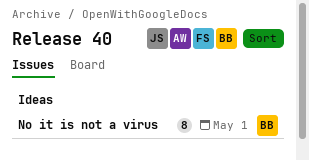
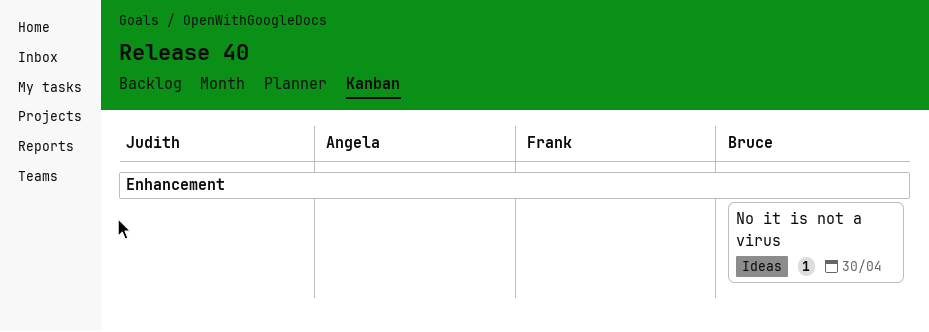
No it is not a virus, estimate: 8 -> 1
No it is not a virus, due: May 1 -> Apr 30

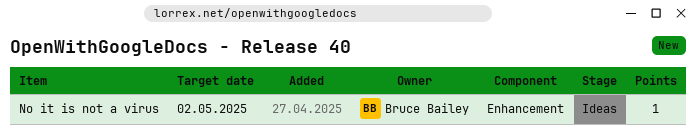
No it is not a virus, due: Apr 30 -> May 2

